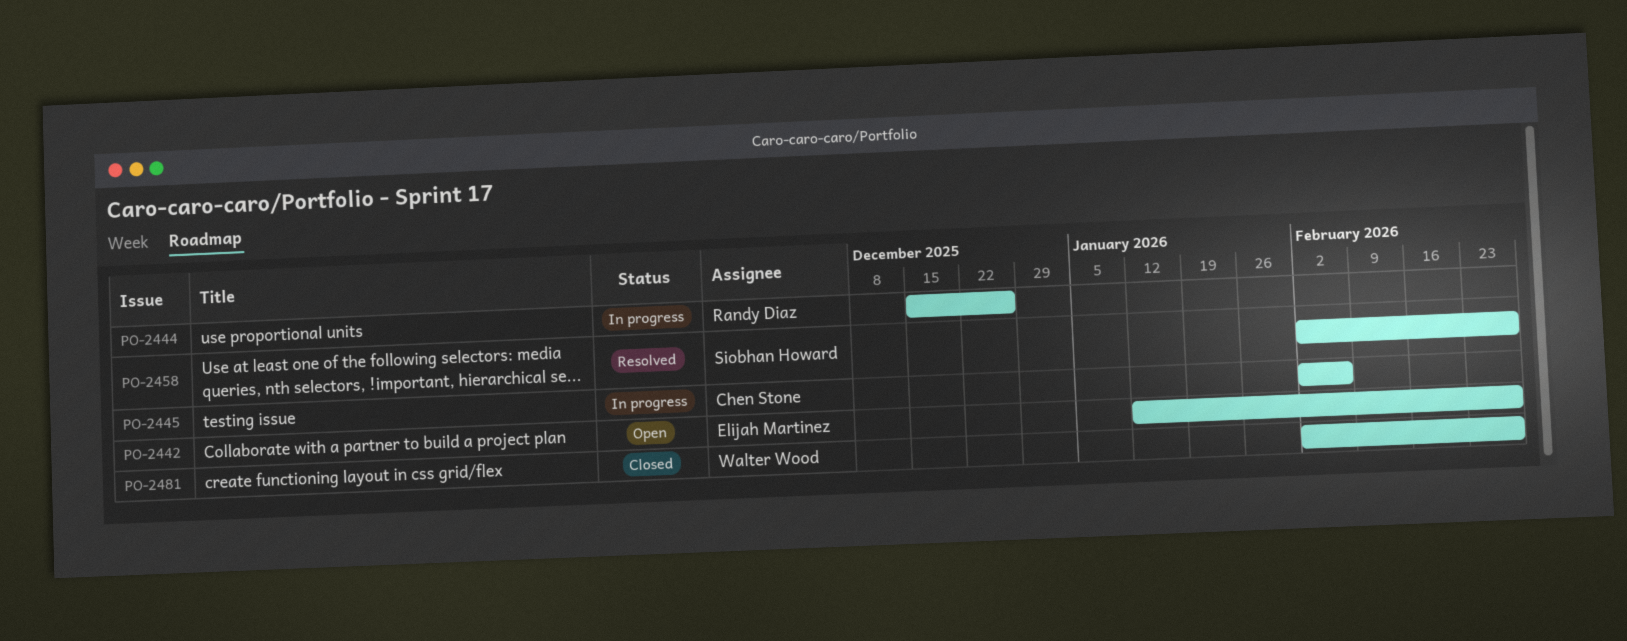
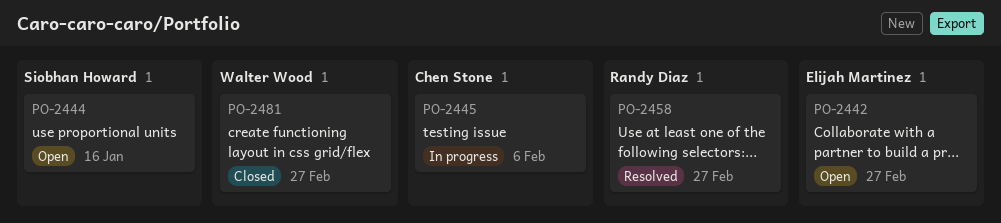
PO-2444, status: In progress -> Open
PO-2444, owner: Randy Diaz -> Siobhan Howard
PO-2444, due: Dec 26 -> Jan 16
PO-2458, owner: Siobhan Howard -> Randy Diaz

